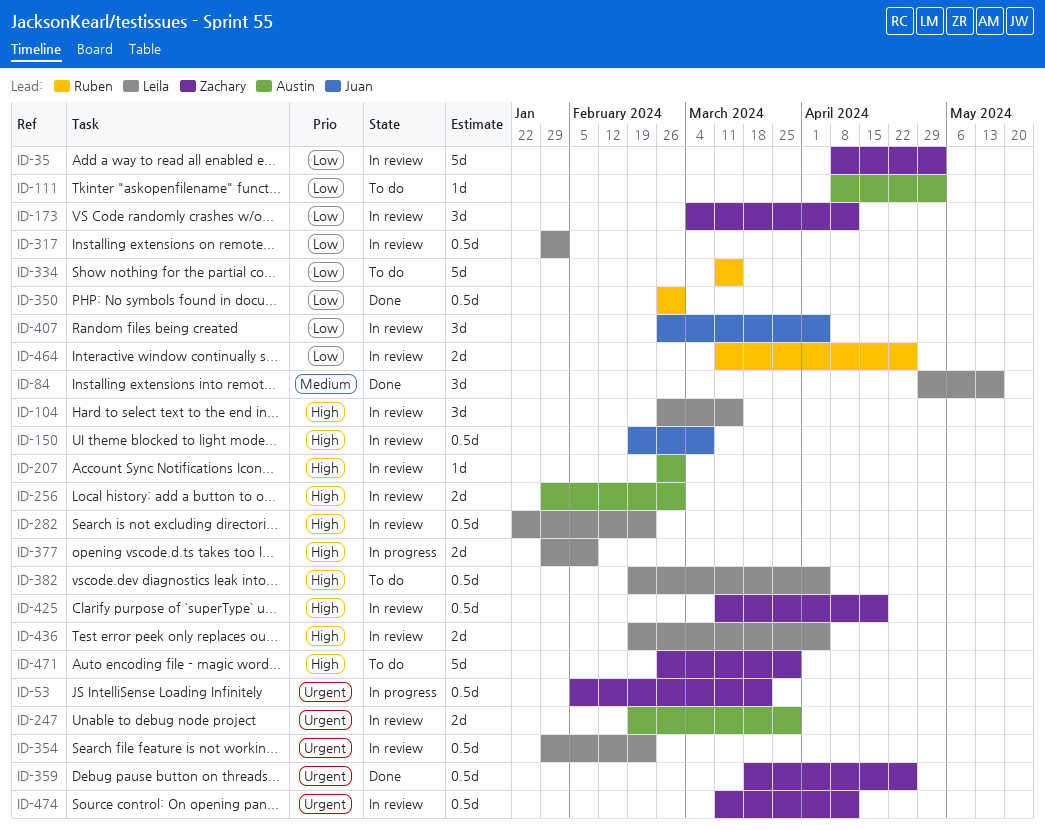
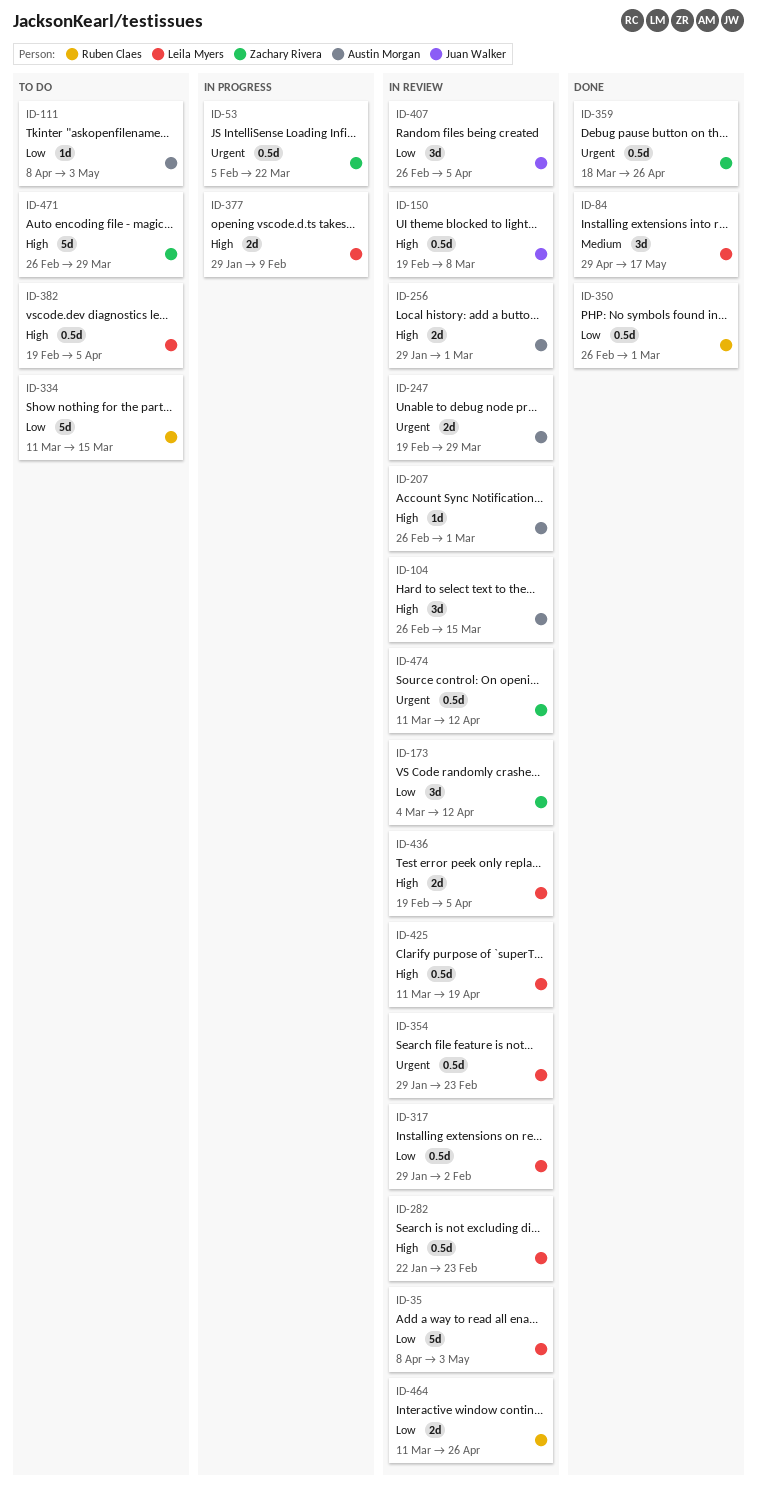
ID-35, owner: Zachary Rivera -> Leila Myers
ID-104, owner: Leila Myers -> Austin Morgan
ID-425, owner: Zachary Rivera -> Leila Myers

